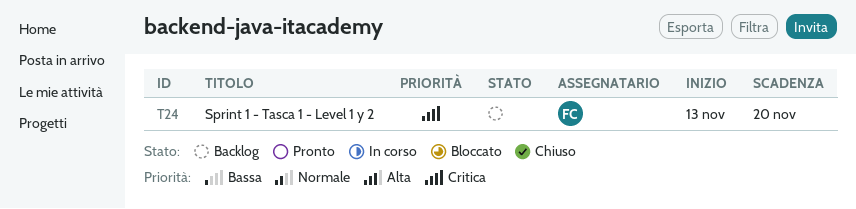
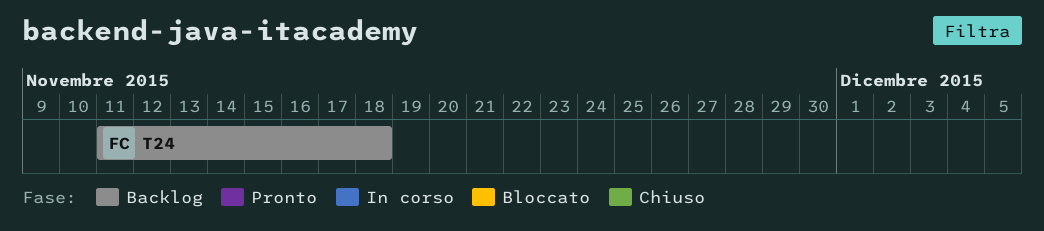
T24, start: Nov 13 -> Nov 11
T24, due: Nov 20 -> Nov 18

